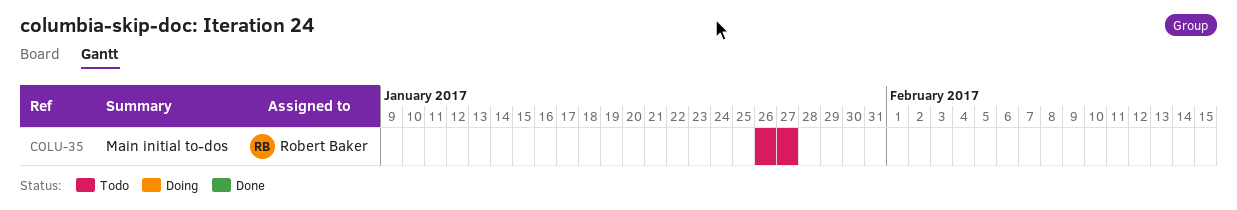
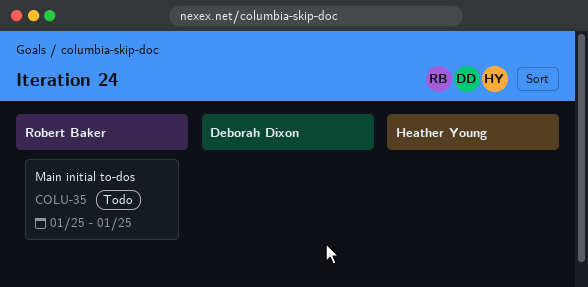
COLU-35, start: Jan 26 -> Jan 25
COLU-35, due: Jan 27 -> Jan 25

